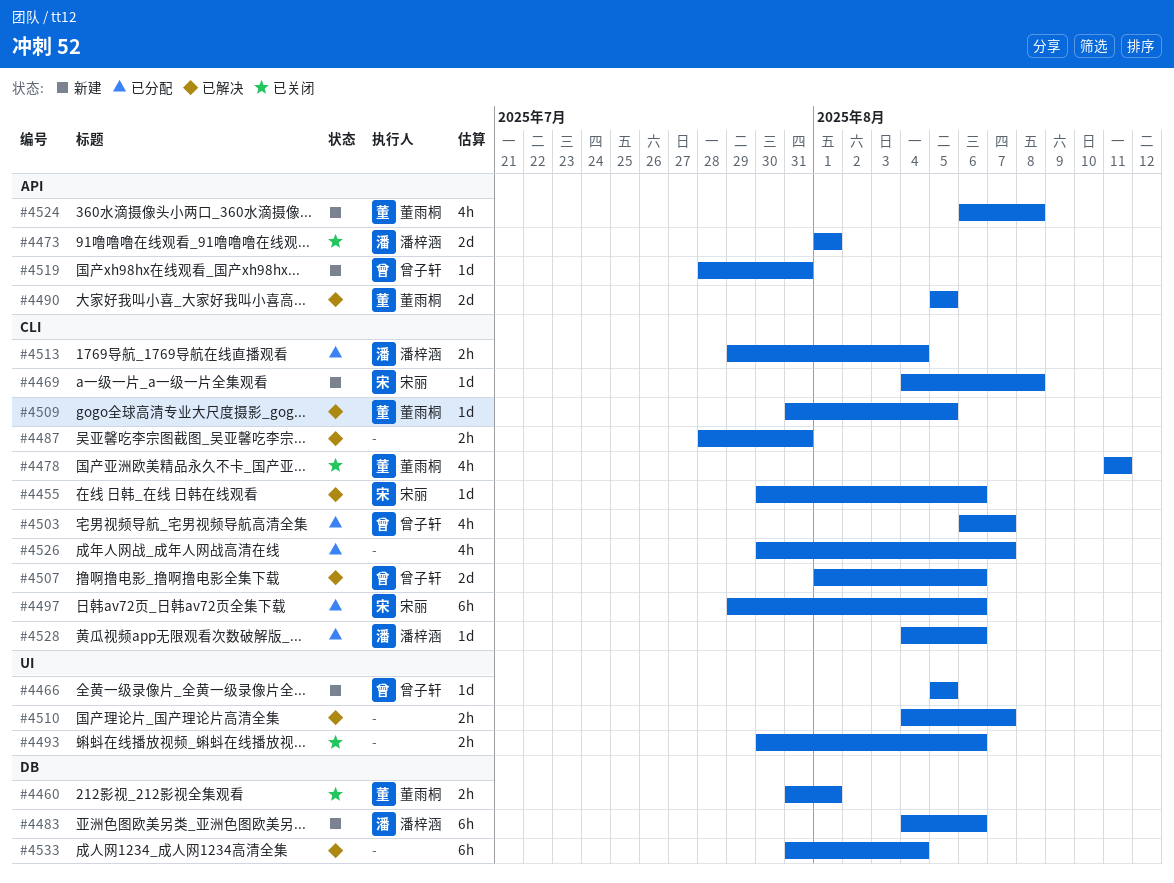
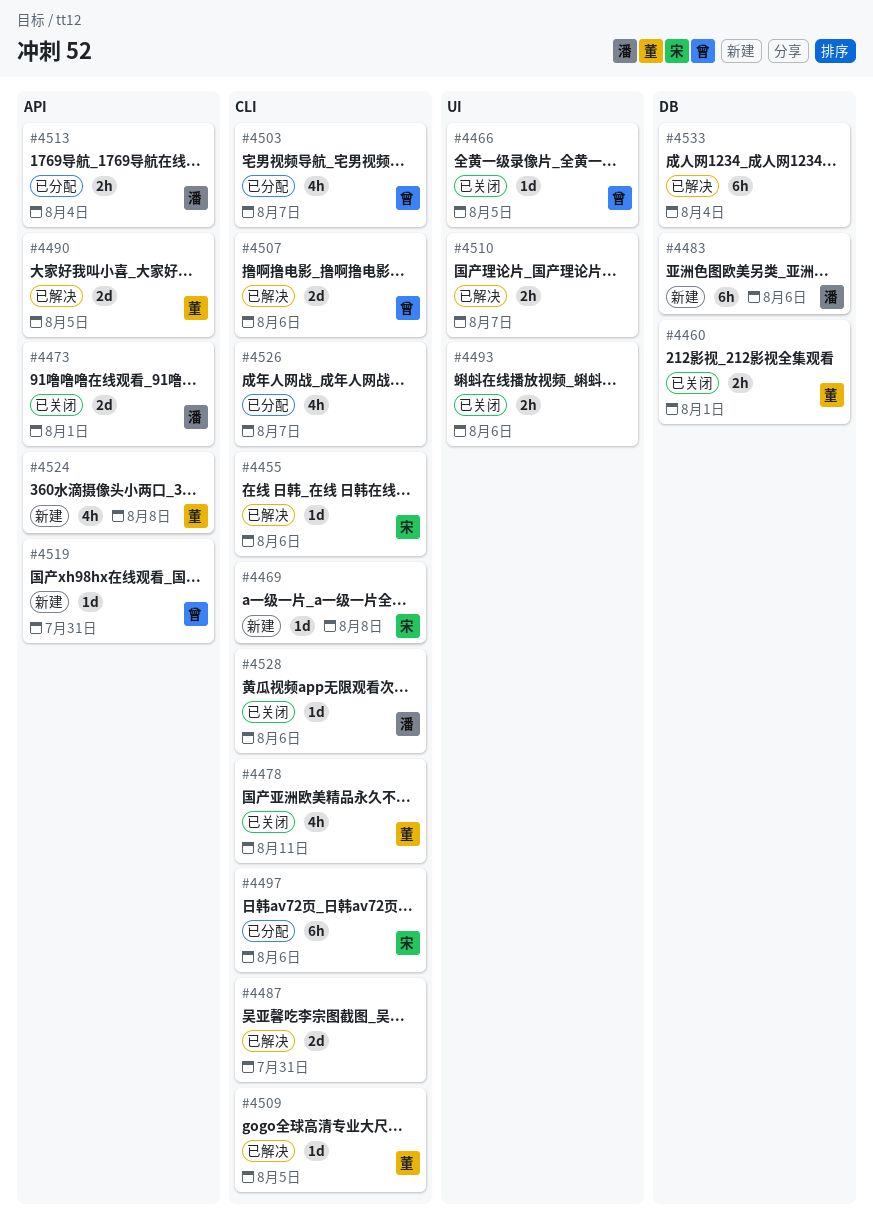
#4466, status: 新建 -> 已关闭
#4487, estimate: 2h -> 2d
#4513, label: CLI -> API
#4528, status: 已分配 -> 已关闭

